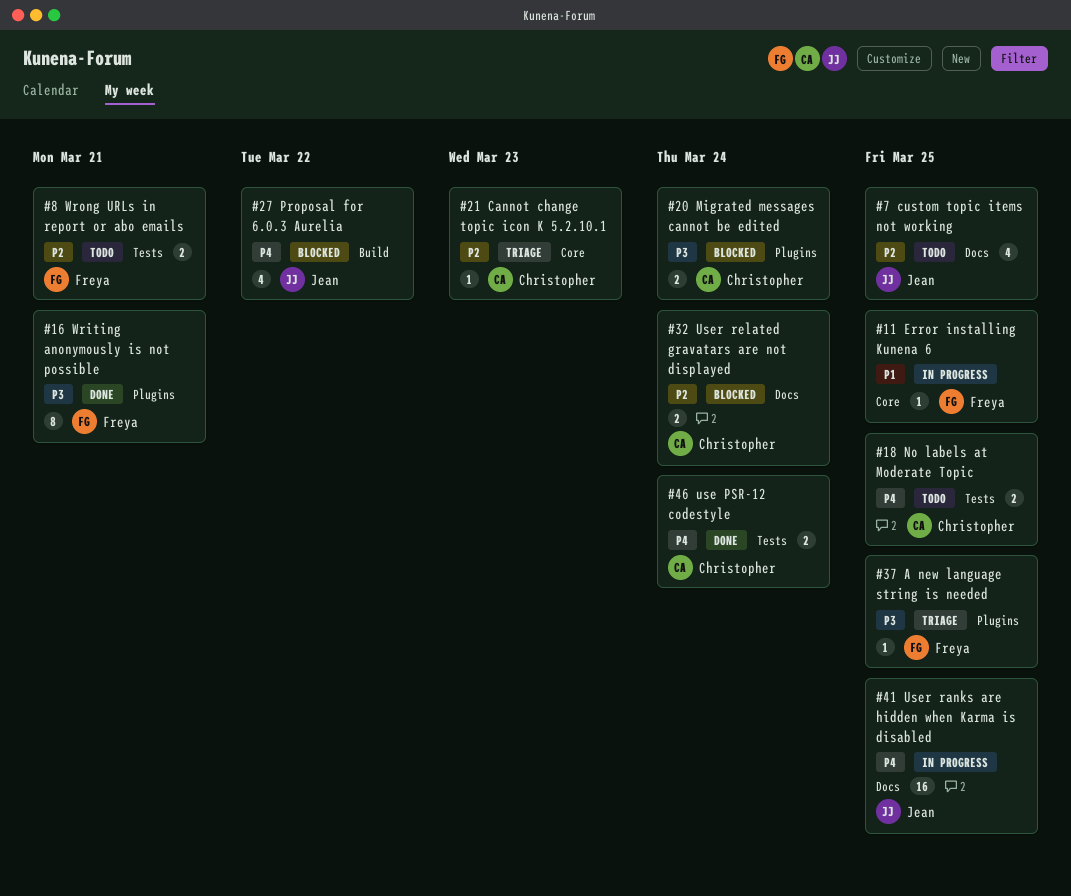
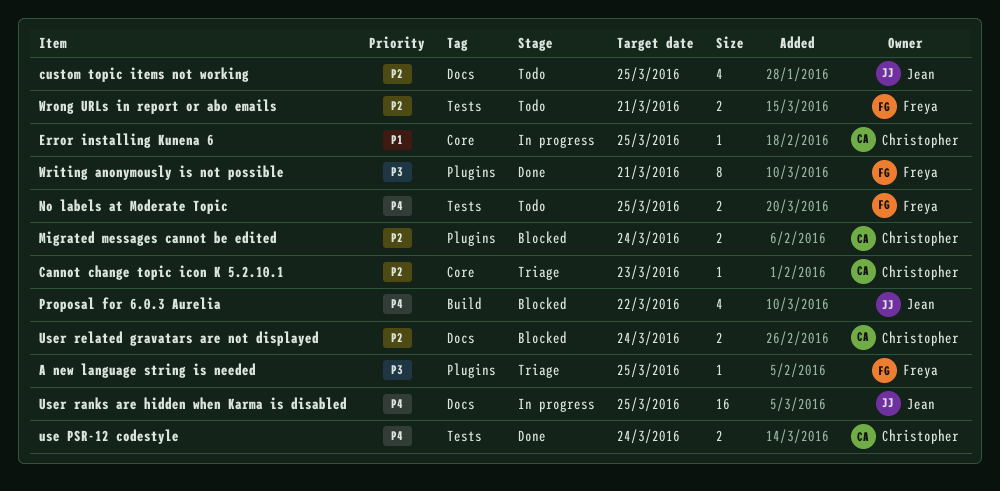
Error installing Kunena 6, owner: Freya -> Christopher
Migrated messages cannot be edited, priority: P3 -> P2
No labels at Moderate Topic, owner: Christopher -> Freya

